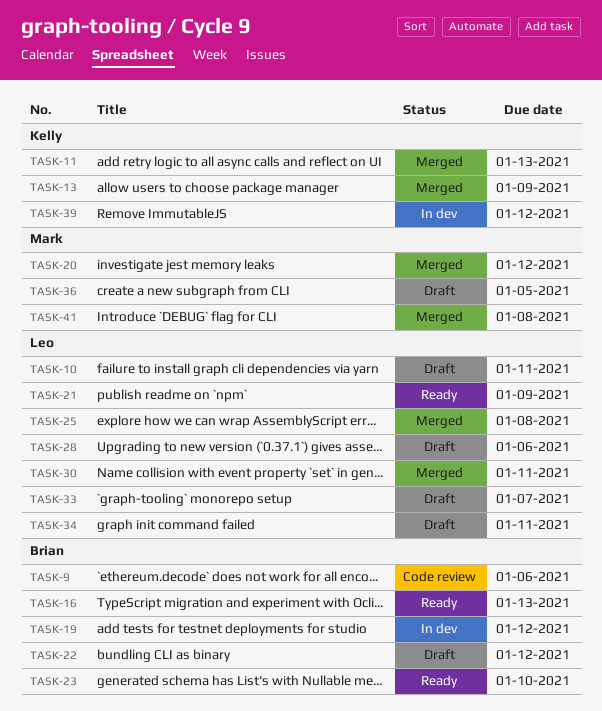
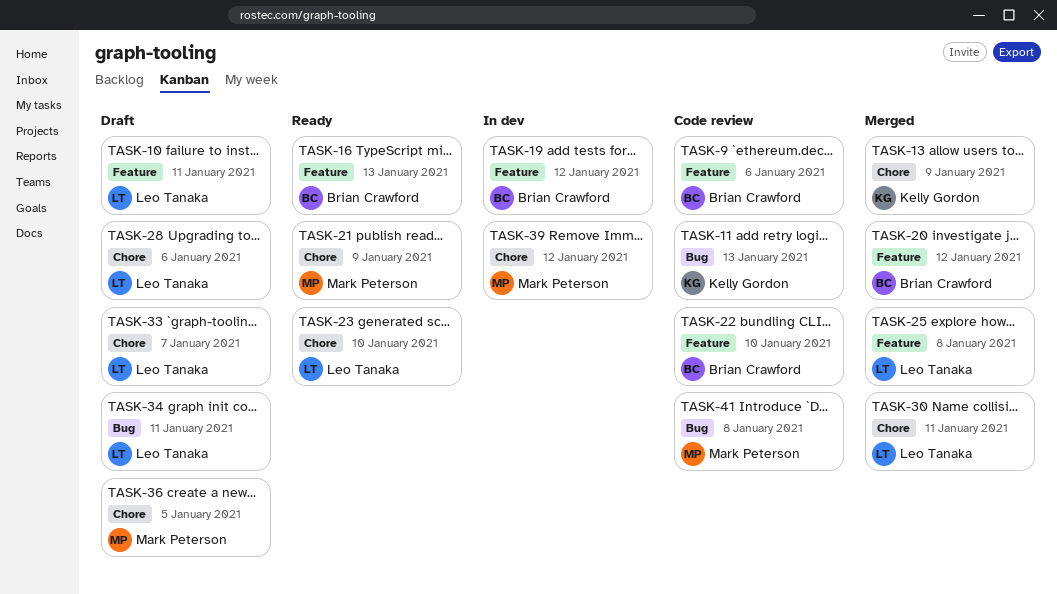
TASK-11, status: Merged -> Code review
TASK-20, owner: Mark Peterson -> Brian Crawford
TASK-21, owner: Leo Tanaka -> Mark Peterson
TASK-22, status: Draft -> Code review
TASK-22, due: Jan 12 -> Jan 10
TASK-23, owner: Brian Crawford -> Leo Tanaka
TASK-39, owner: Kelly Gordon -> Mark Peterson
TASK-41, status: Merged -> Code review

